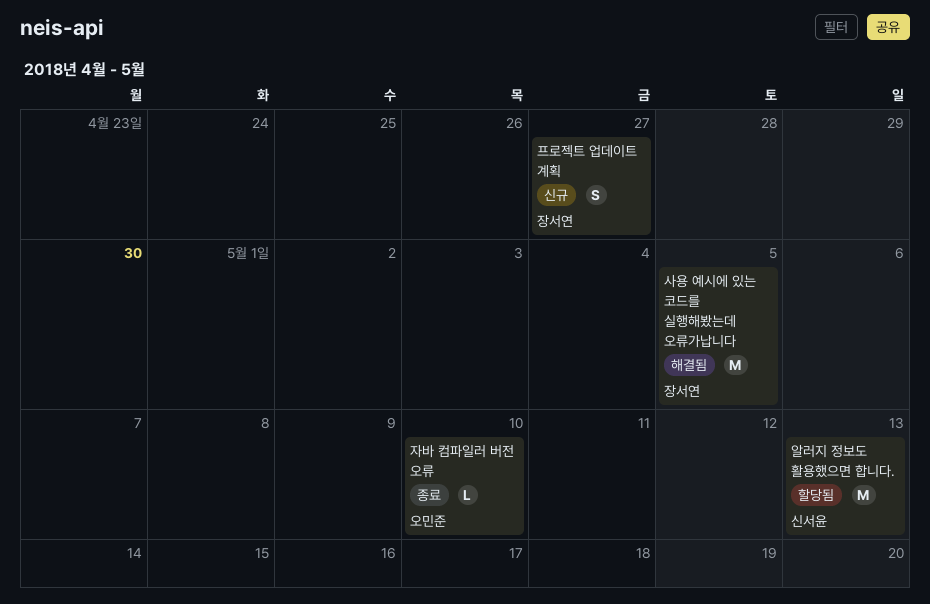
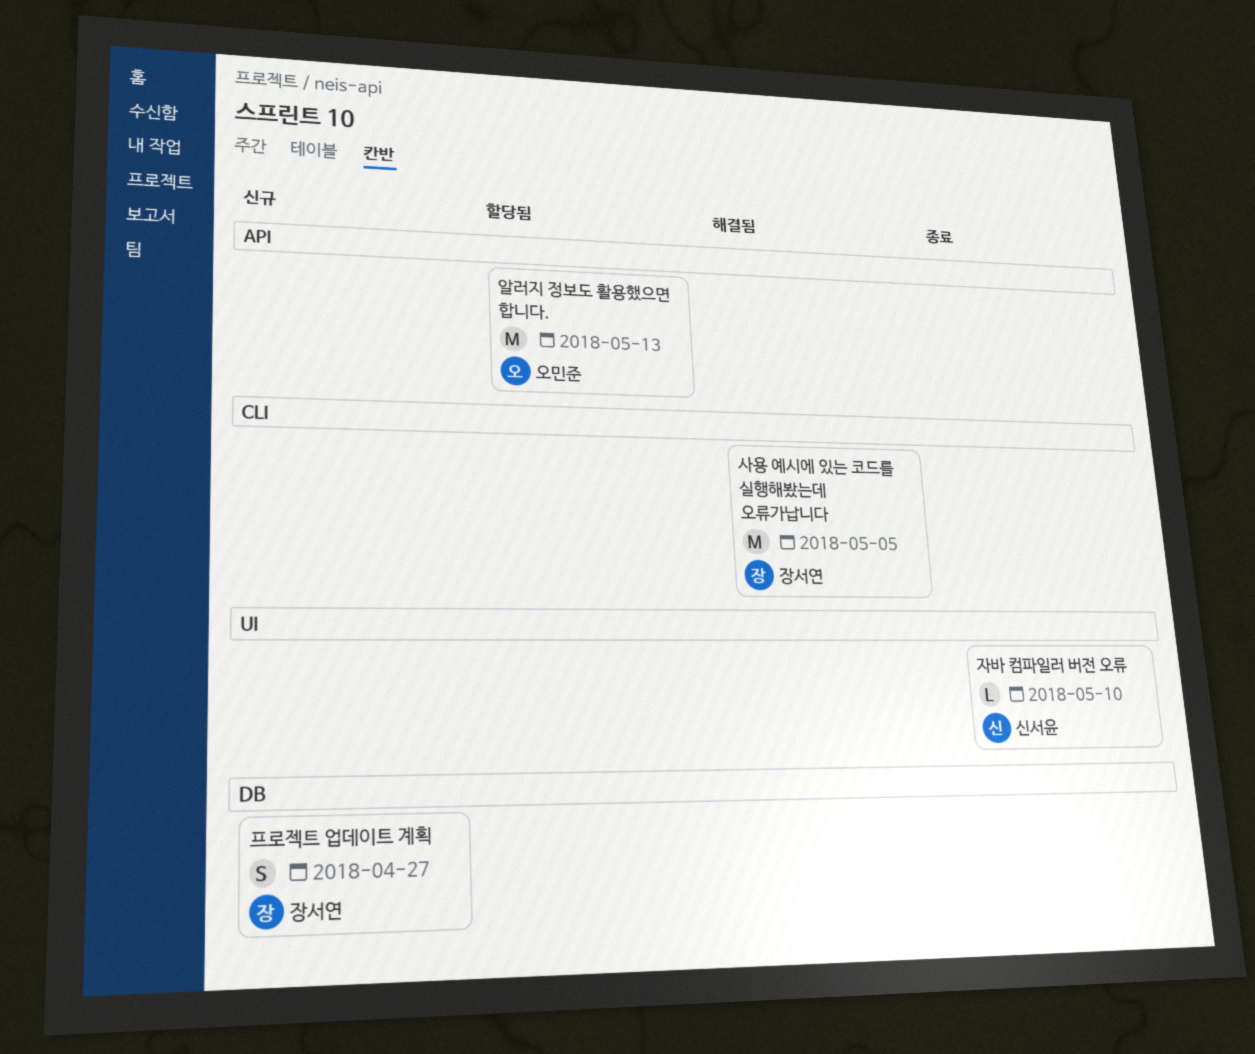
알러지 정보도 활용했으면 합니다., owner: 신서윤 -> 오민준
자바 컴파일러 버전 오류, owner: 오민준 -> 신서윤

